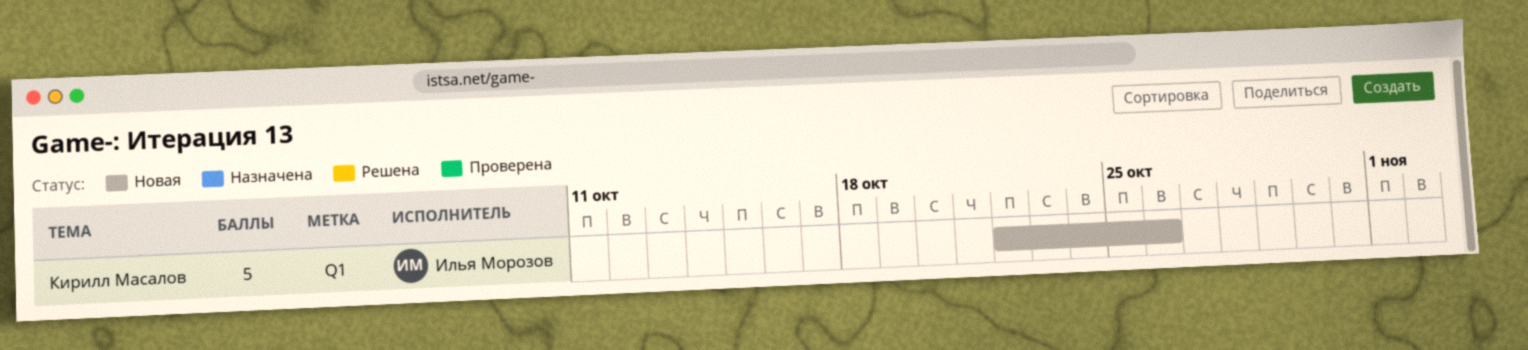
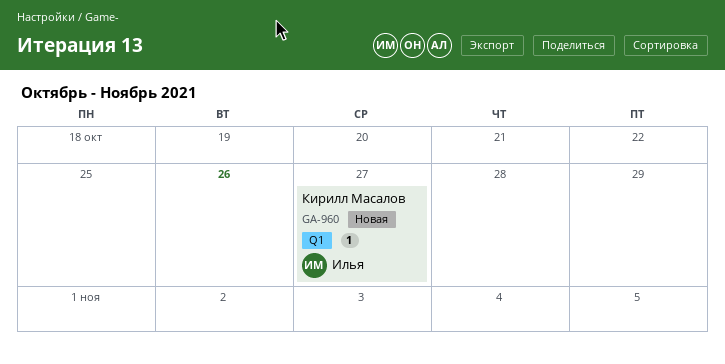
Кирилл Масалов, estimate: 5 -> 1
Кирилл Масалов, due: Oct 26 -> Oct 27

